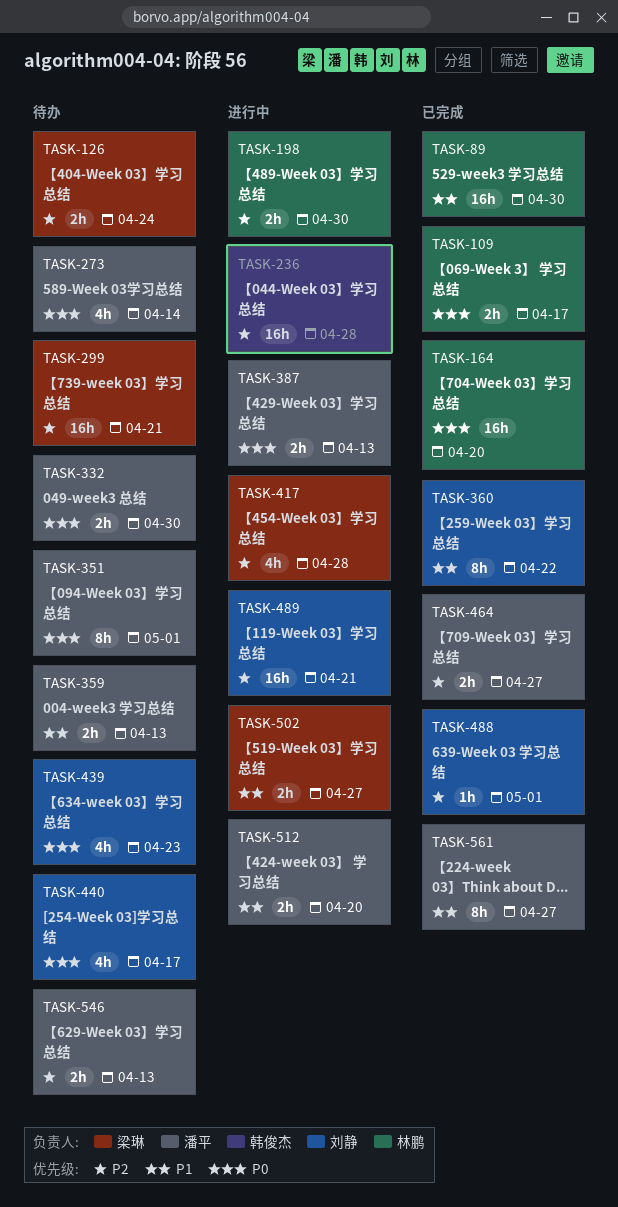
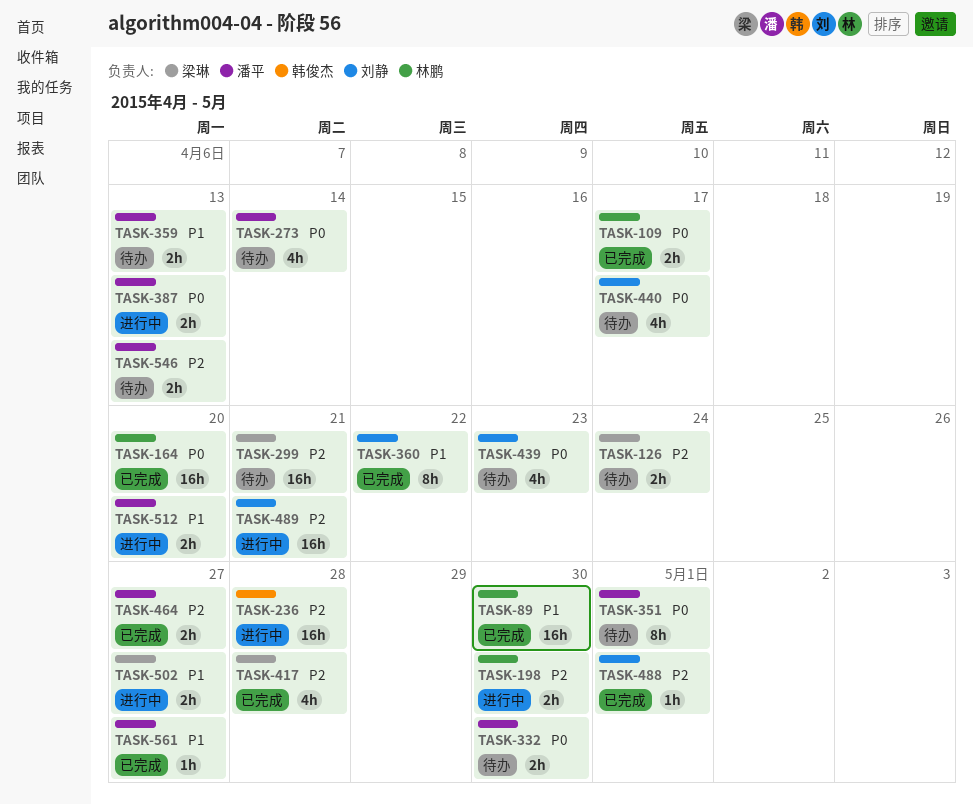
TASK-417, status: 进行中 -> 已完成
TASK-561, estimate: 8h -> 1h

